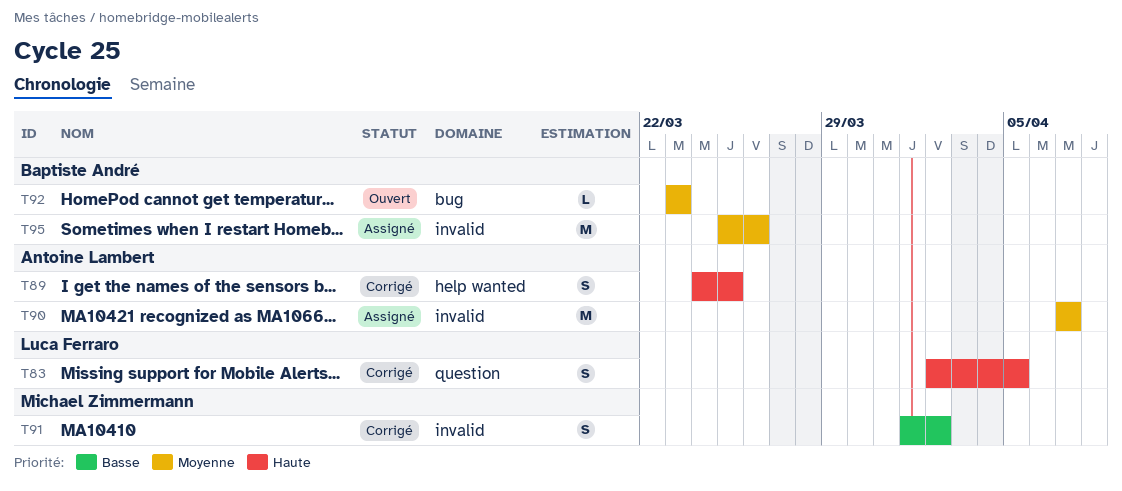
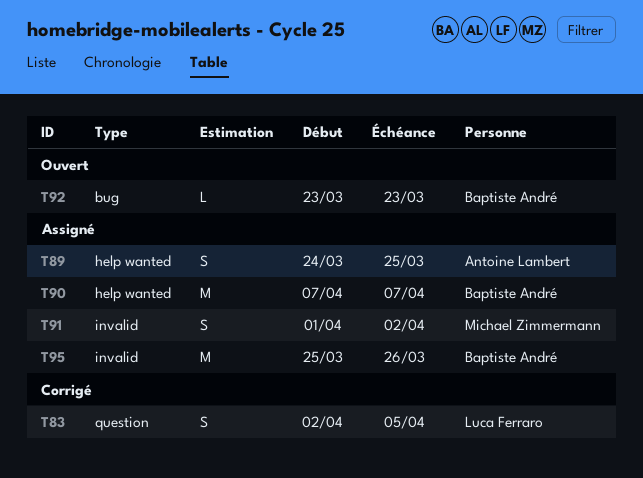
T89, status: Corrigé -> Assigné
T90, owner: Antoine Lambert -> Baptiste André
T90, label: invalid -> help wanted
T91, status: Corrigé -> Assigné

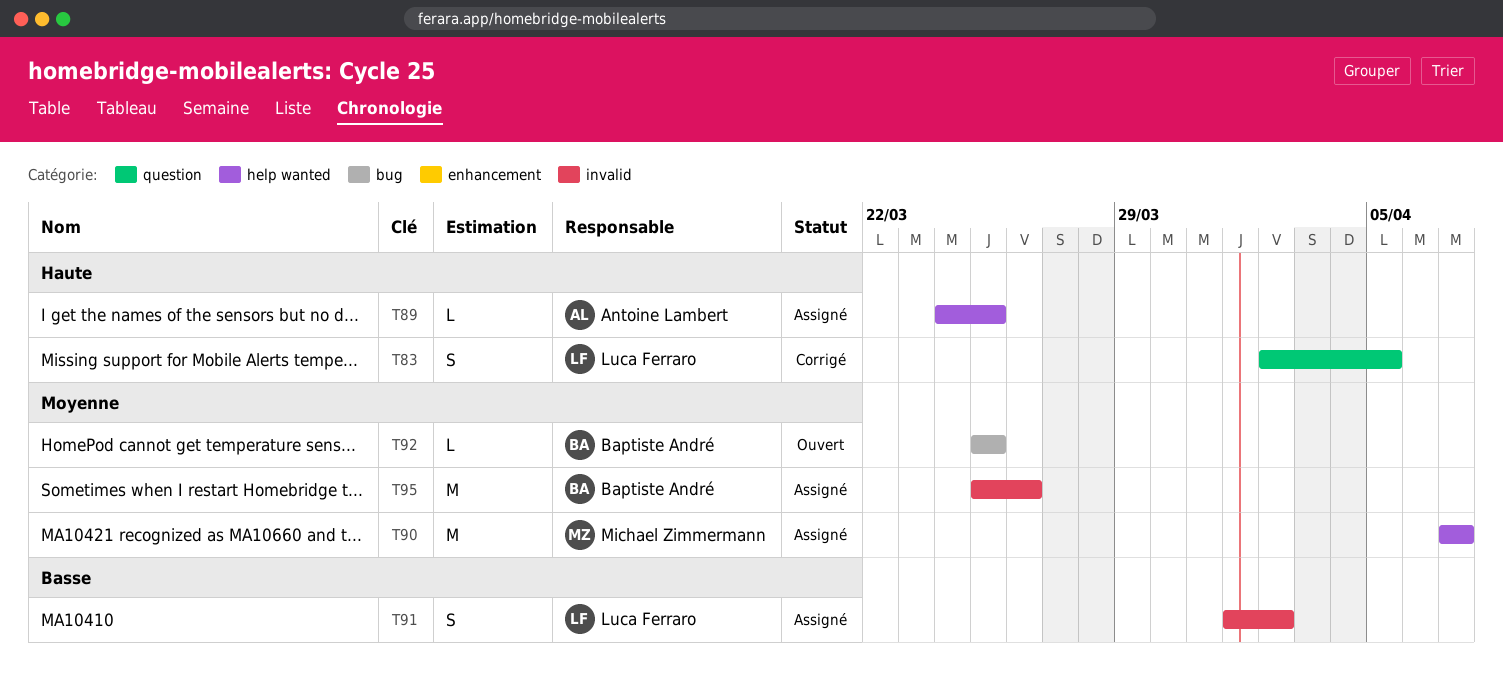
T89, estimate: S -> L
T90, owner: Baptiste André -> Michael Zimmermann
T91, owner: Michael Zimmermann -> Luca Ferraro
T92, start: Mar 23 -> Mar 25
T92, due: Mar 23 -> Mar 25

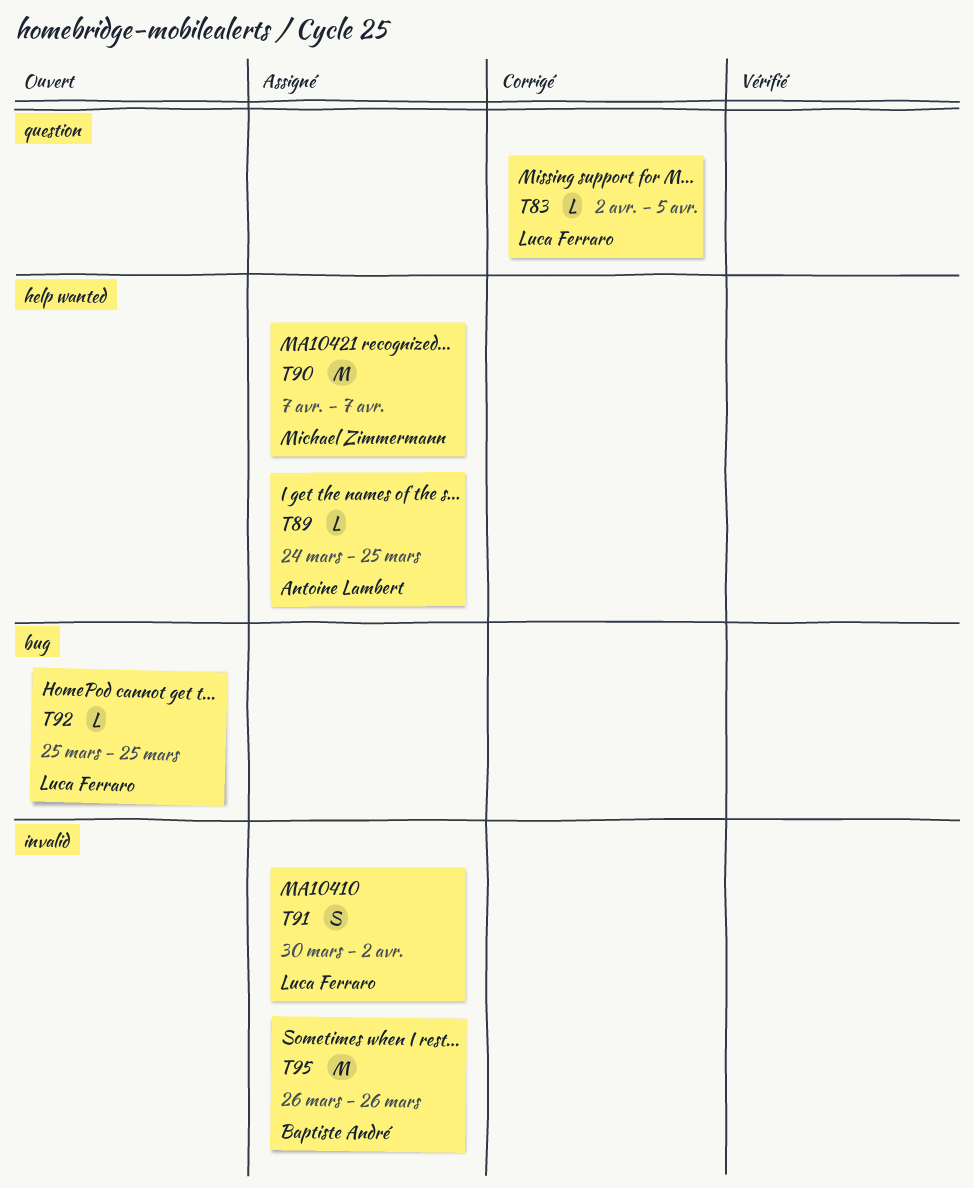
T83, estimate: S -> L
T91, start: Apr 1 -> Mar 30
T92, owner: Baptiste André -> Luca Ferraro
T95, start: Mar 25 -> Mar 26

